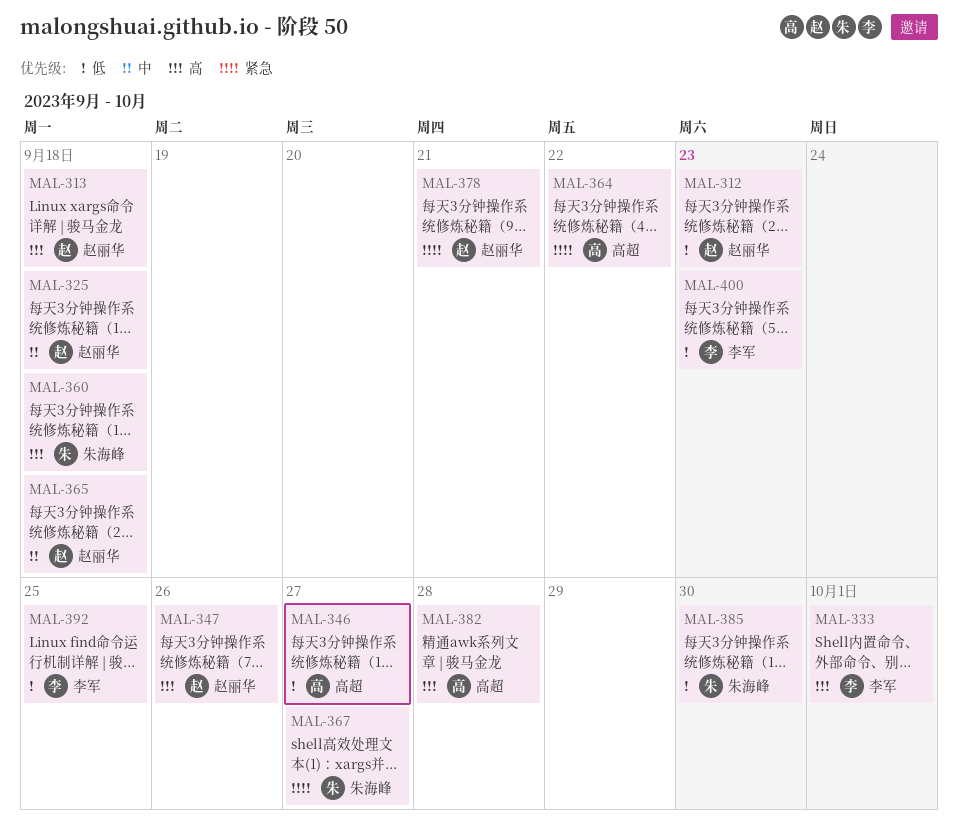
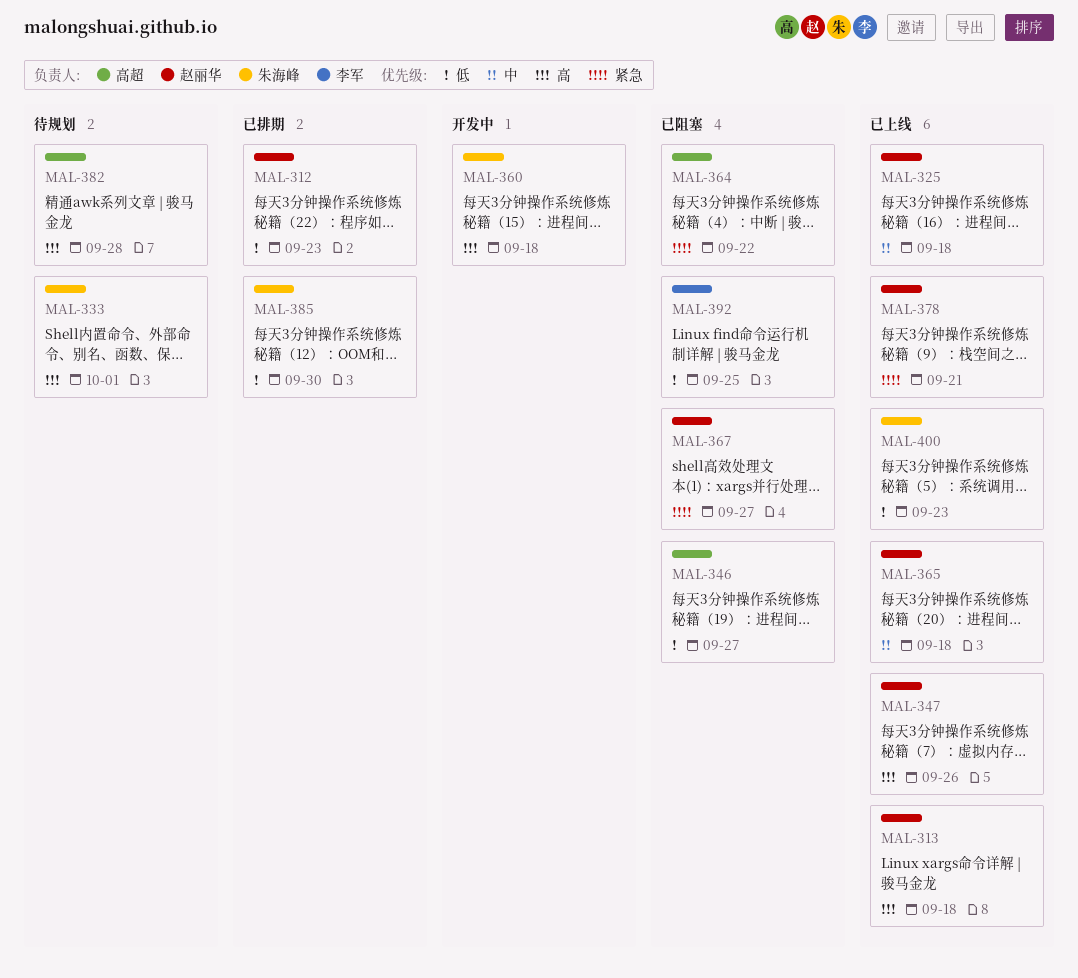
MAL-333, owner: 李军 -> 朱海峰
MAL-367, owner: 朱海峰 -> 赵丽华
MAL-400, owner: 李军 -> 朱海峰

